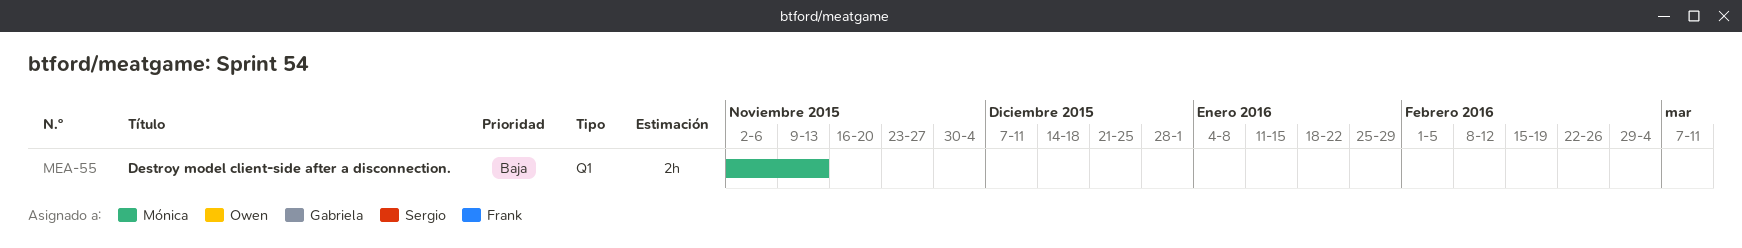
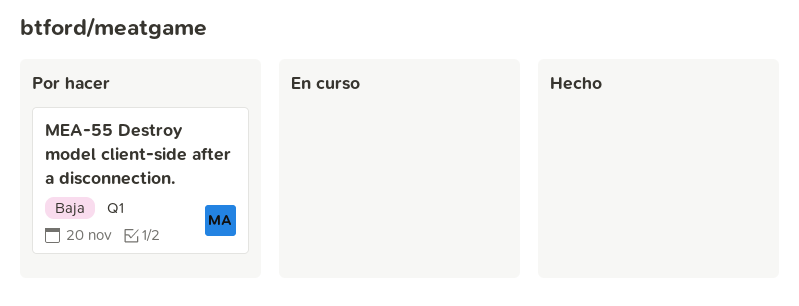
MEA-55, due: Nov 13 -> Nov 20

